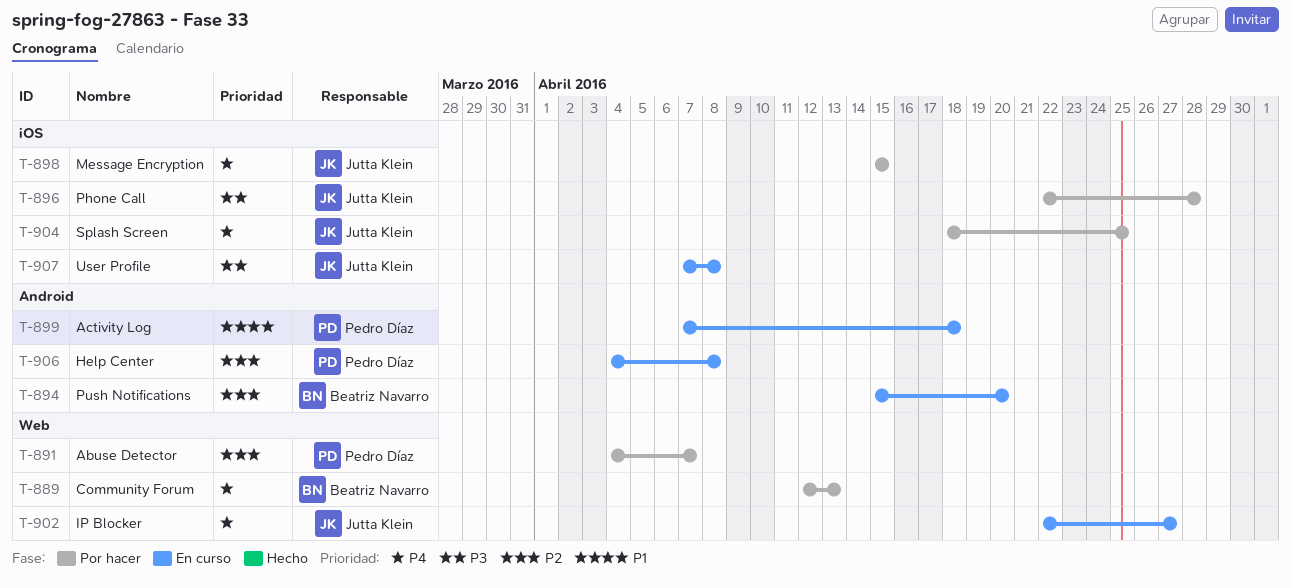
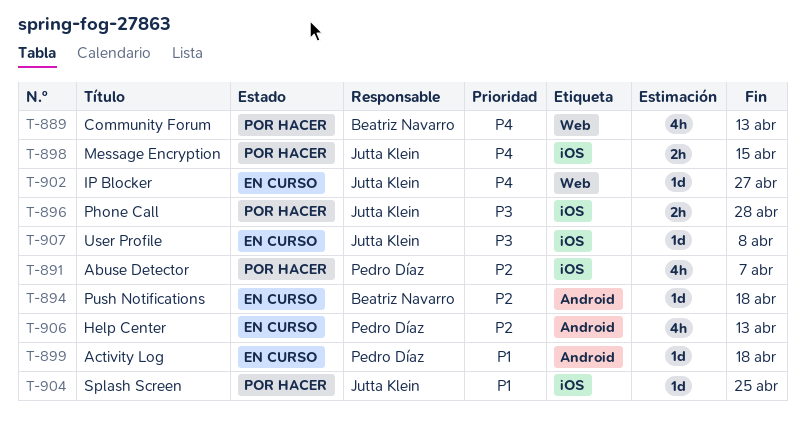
T-891, label: Web -> iOS
T-894, due: Apr 20 -> Apr 18
T-904, priority: P4 -> P1
T-906, due: Apr 8 -> Apr 13

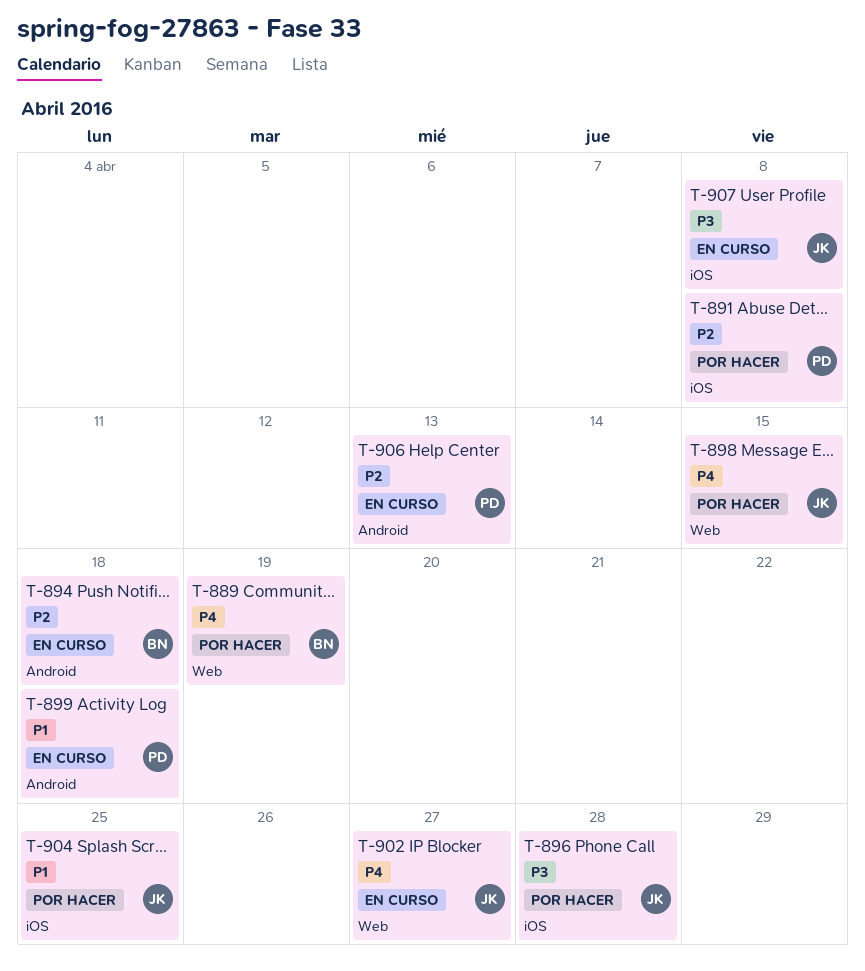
T-889, due: Apr 13 -> Apr 19
T-891, due: Apr 7 -> Apr 8
T-898, label: iOS -> Web

